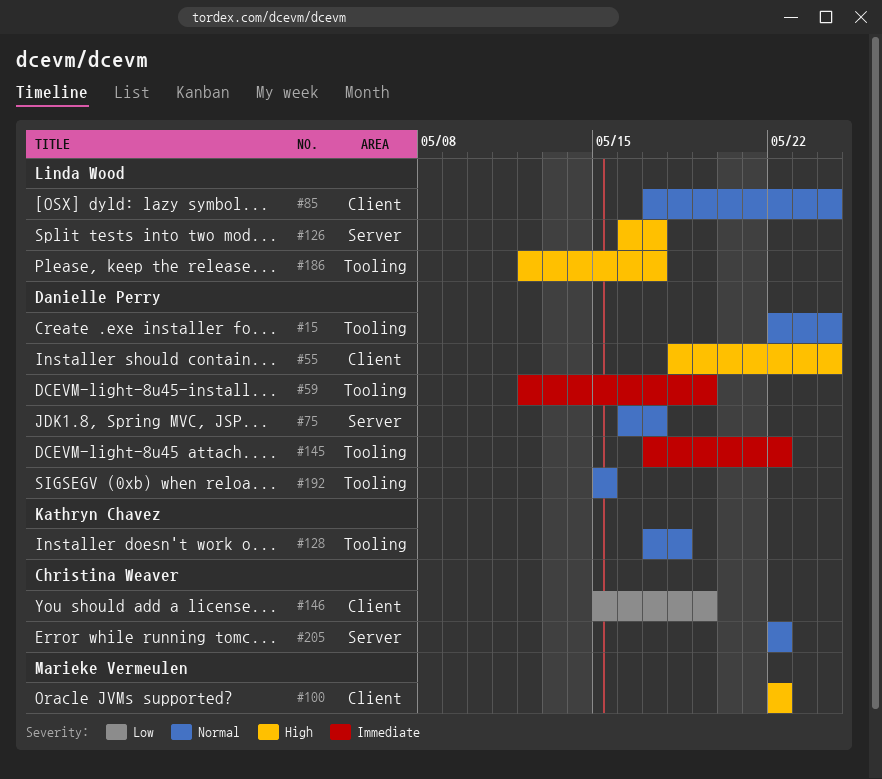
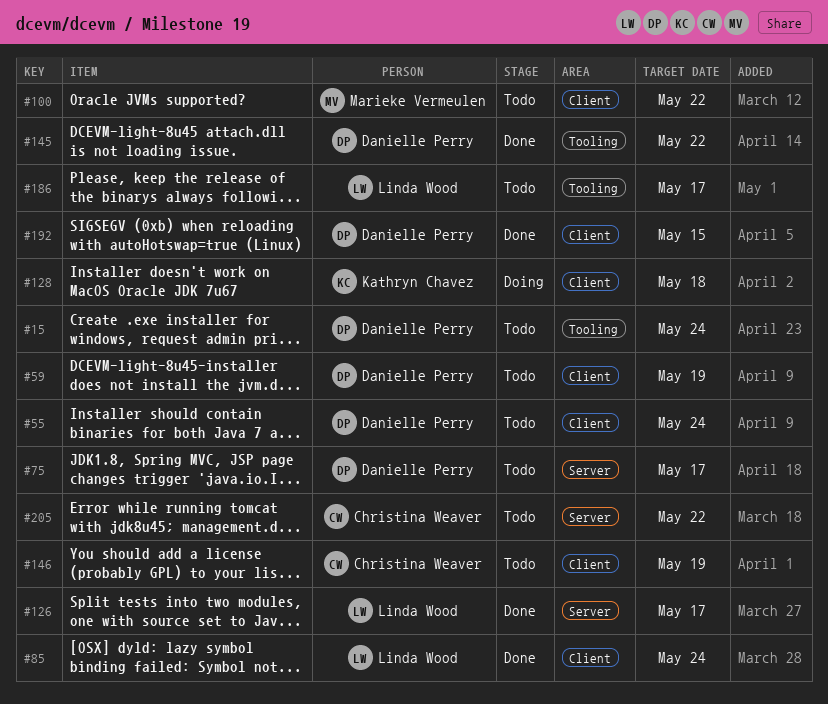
#59, label: Tooling -> Client
#128, label: Tooling -> Client
#192, label: Tooling -> Client

